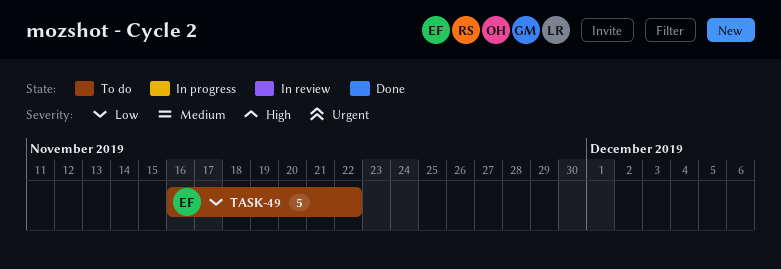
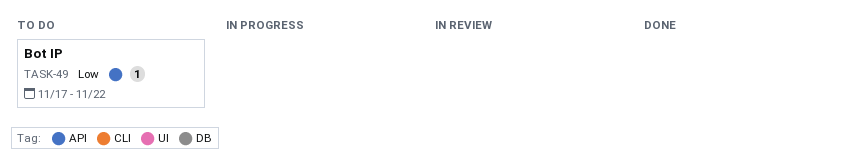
TASK-49, estimate: 5 -> 1
TASK-49, start: Nov 16 -> Nov 17

